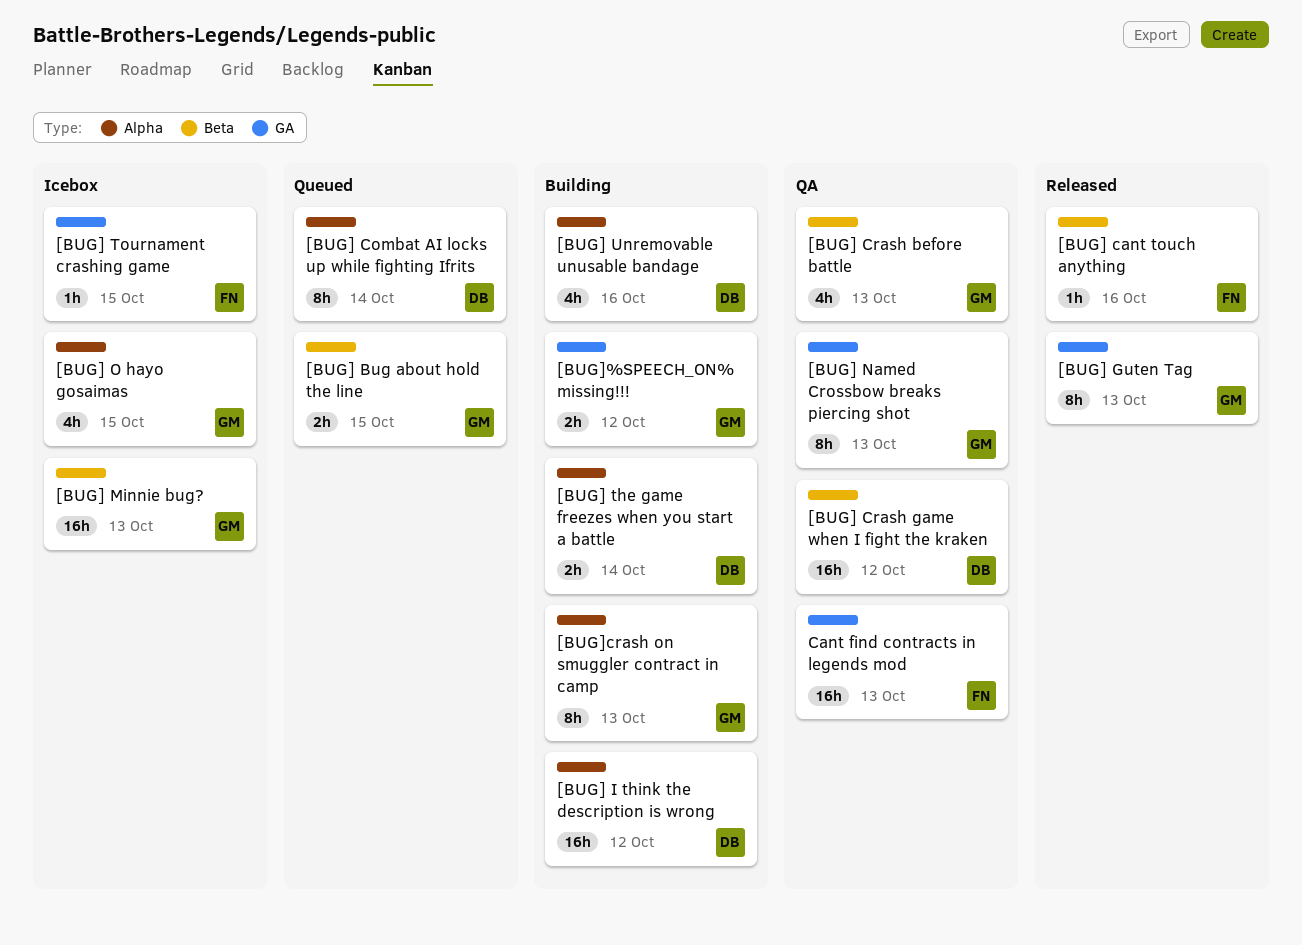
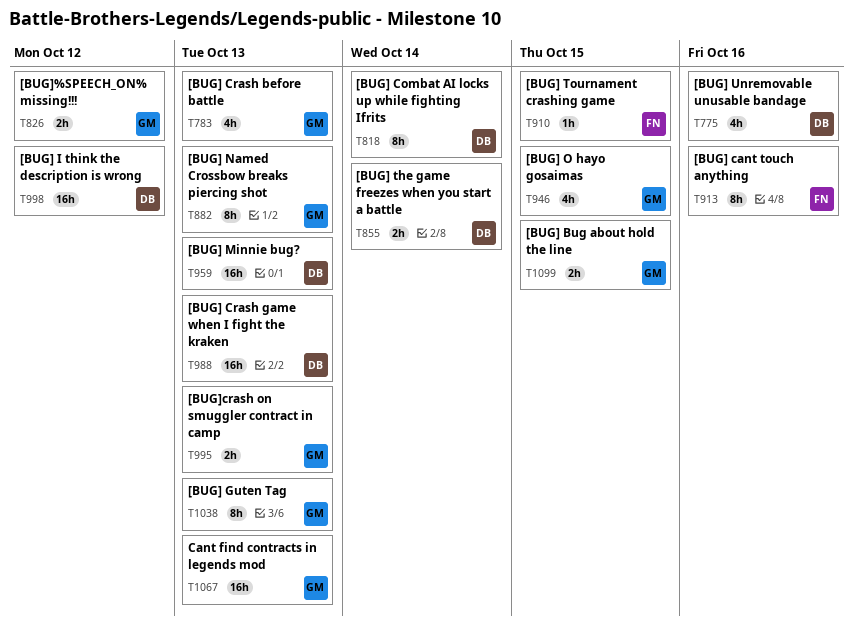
[BUG] cant touch anything, estimate: 1h -> 8h
[BUG] Crash game when I fight the kraken, due: Oct 12 -> Oct 13
[BUG] Minnie bug?, owner: GM -> DB
[BUG]crash on smuggler contract in camp, estimate: 8h -> 2h
Cant find contracts in legends mod, owner: FN -> GM

